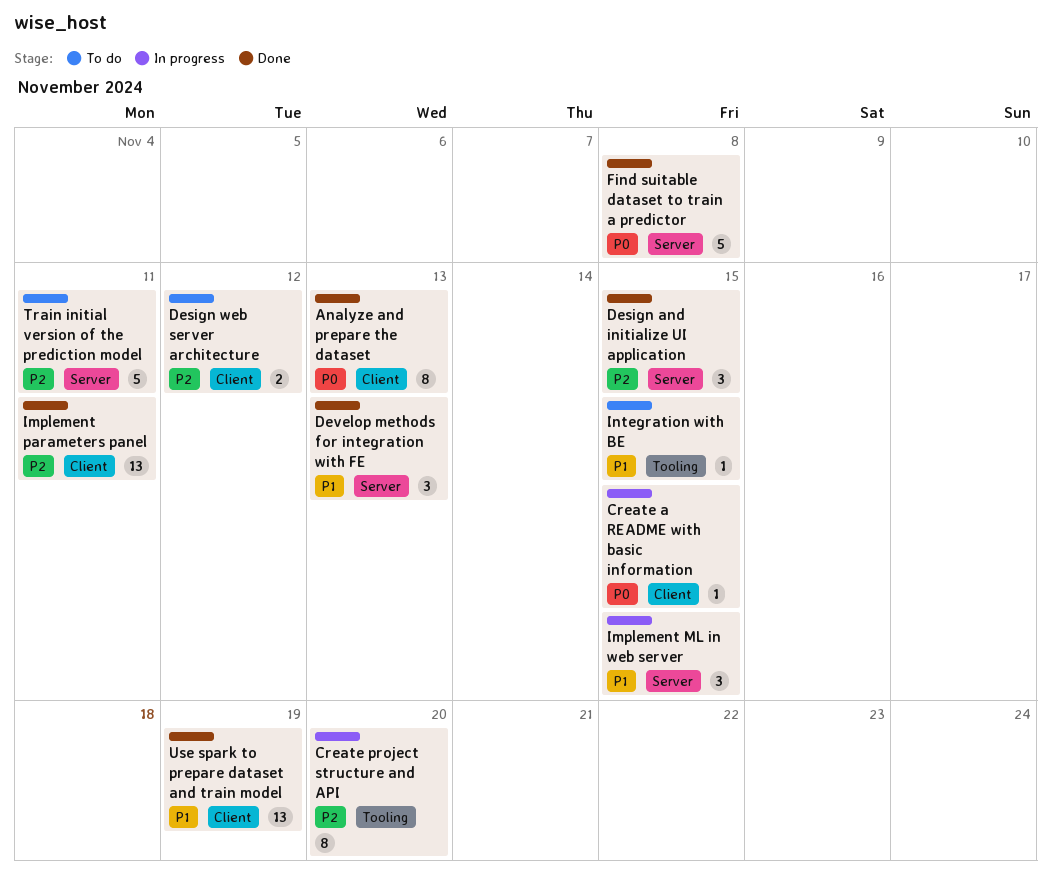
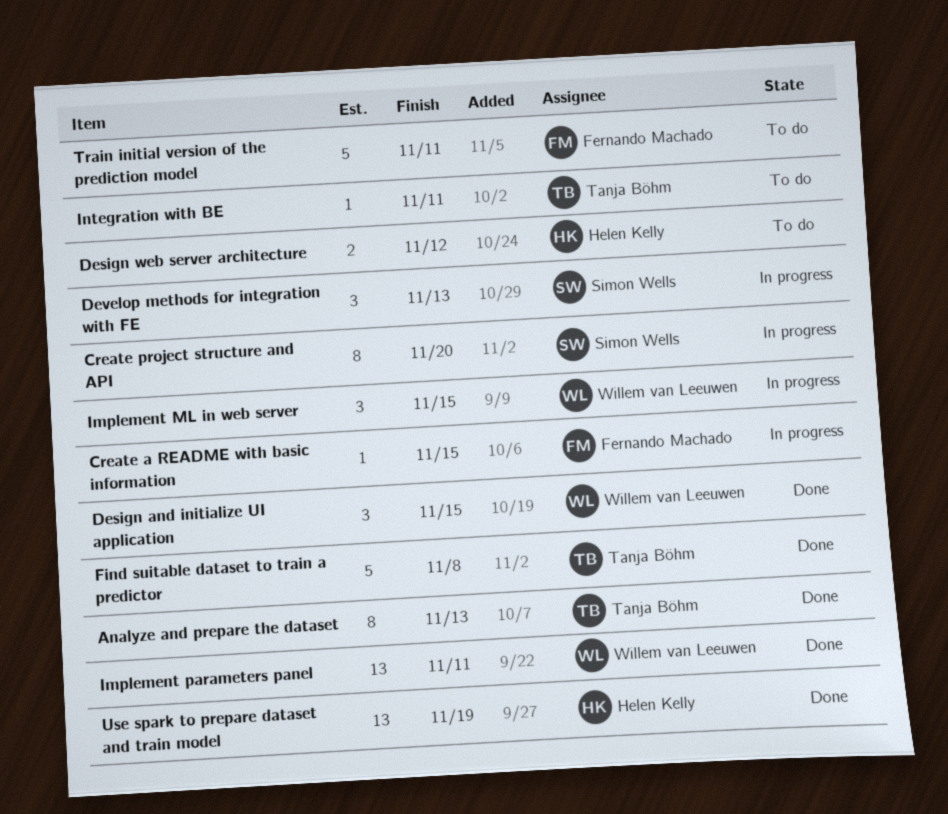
Develop methods for integration with FE, status: Done -> In progress
Integration with BE, due: Nov 15 -> Nov 11

